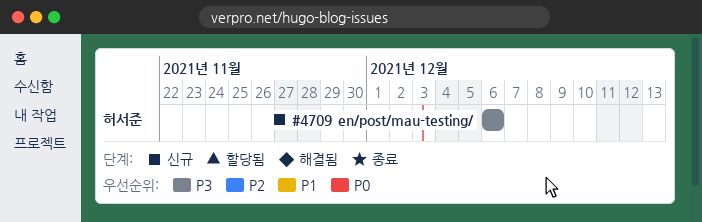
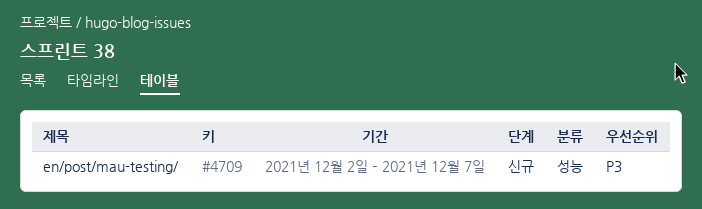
#4709, start: Dec 6 -> Dec 2
#4709, due: Dec 6 -> Dec 7

